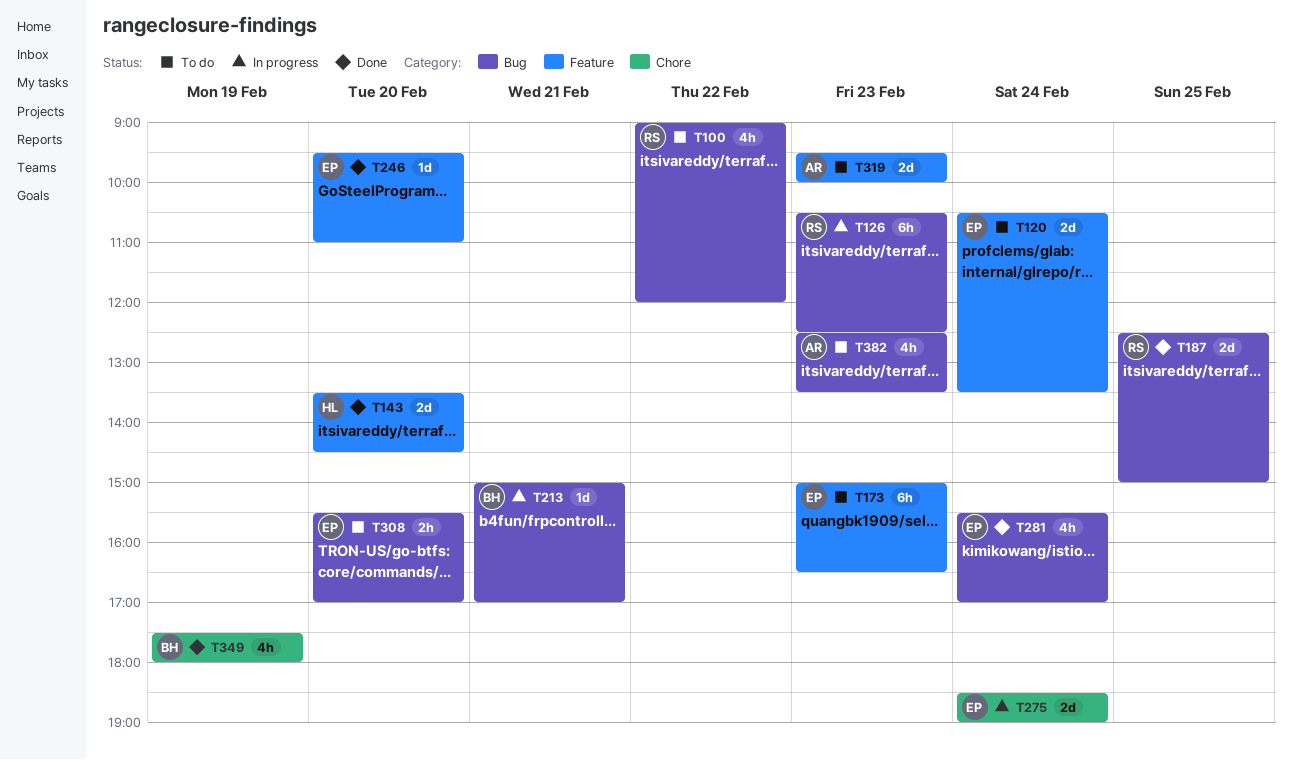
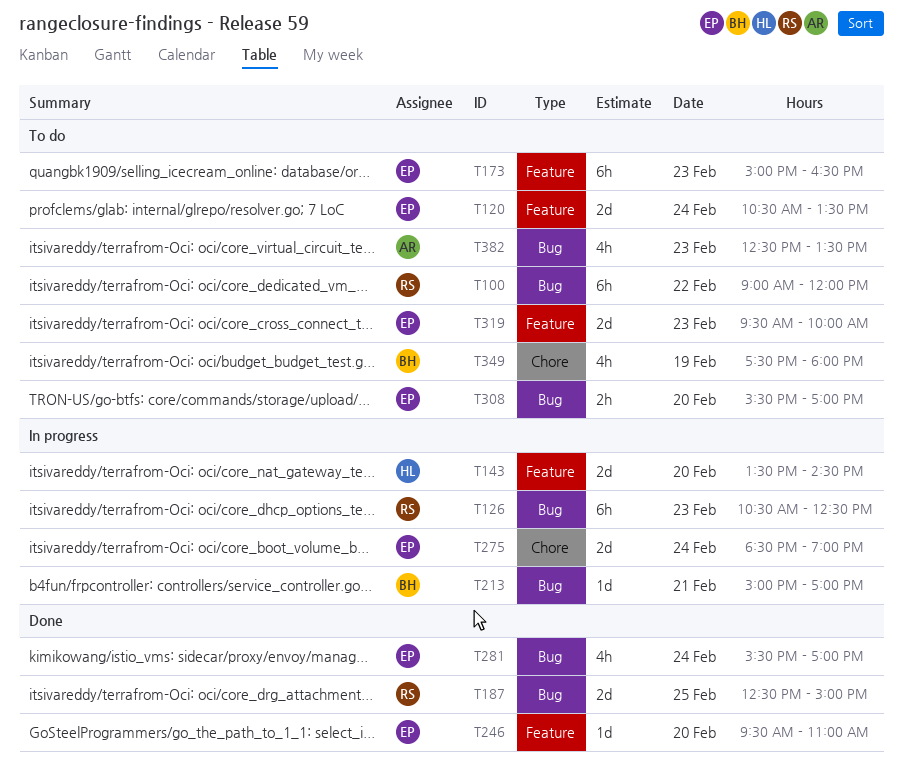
T100, estimate: 4h -> 6h
T143, status: Done -> In progress
T319, owner: AR -> EP
T349, status: Done -> To do

